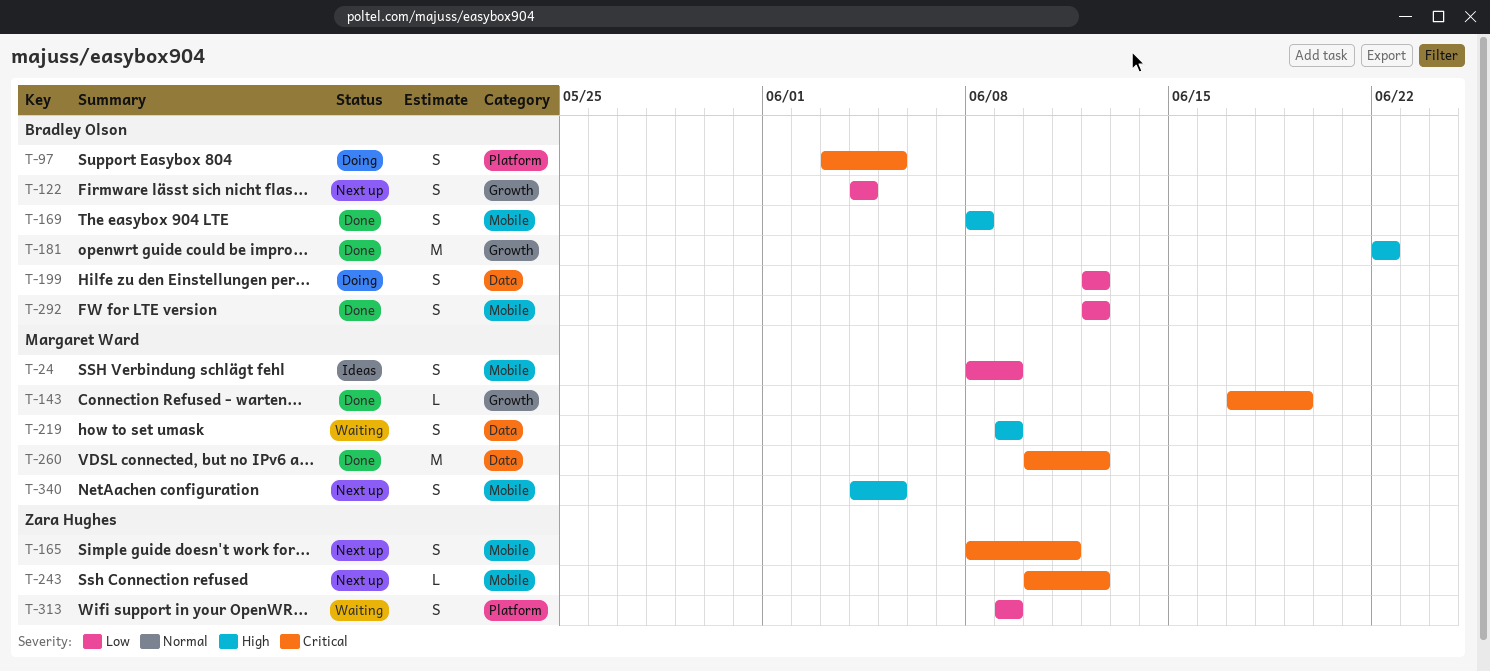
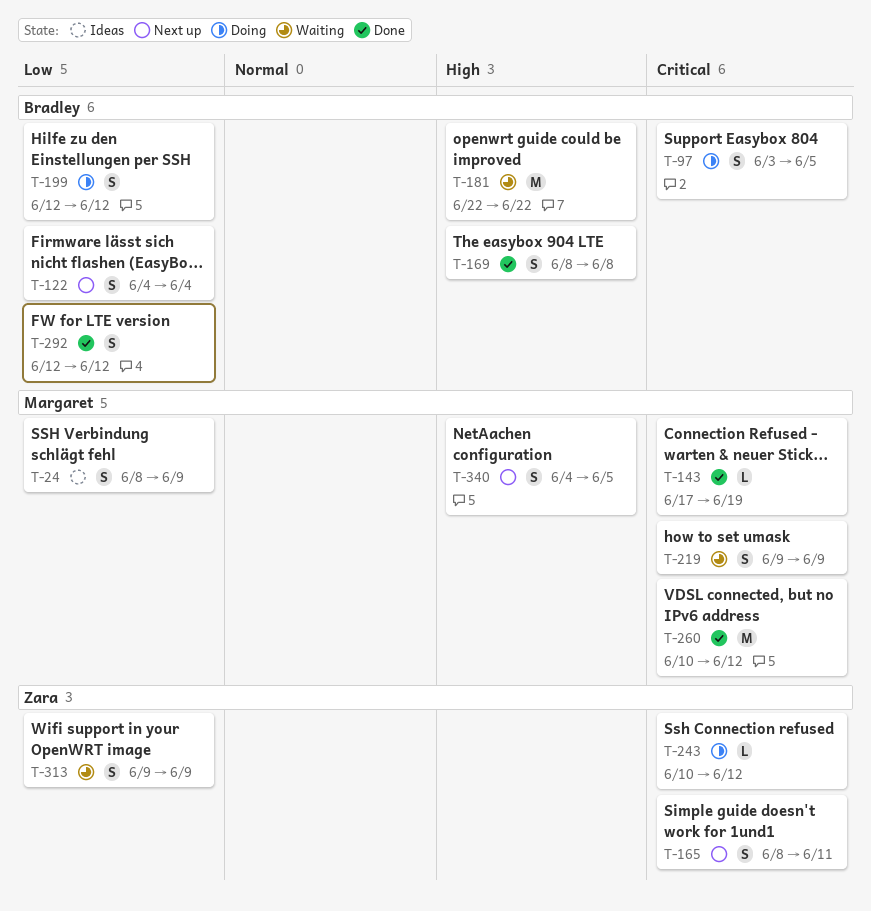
T-181, status: Done -> Waiting
T-219, priority: High -> Critical
T-243, status: Next up -> Doing

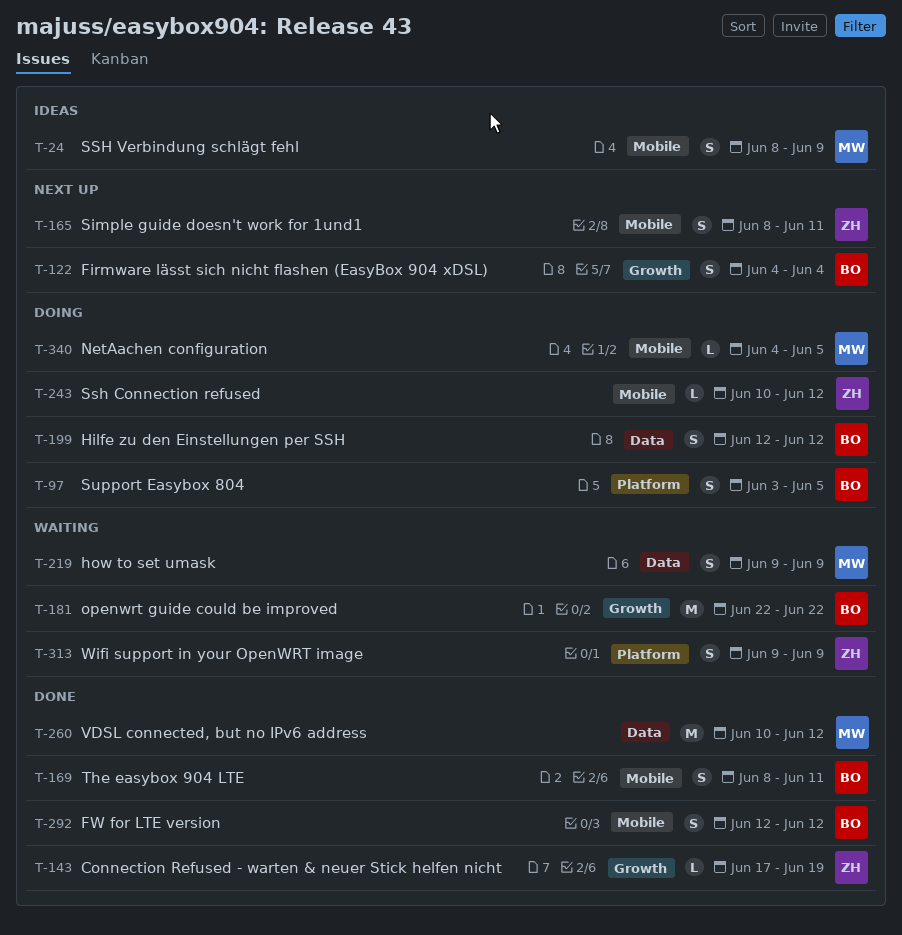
T-143, owner: Margaret -> Zara
T-169, due: Jun 8 -> Jun 11
T-340, status: Next up -> Doing
T-340, estimate: S -> L

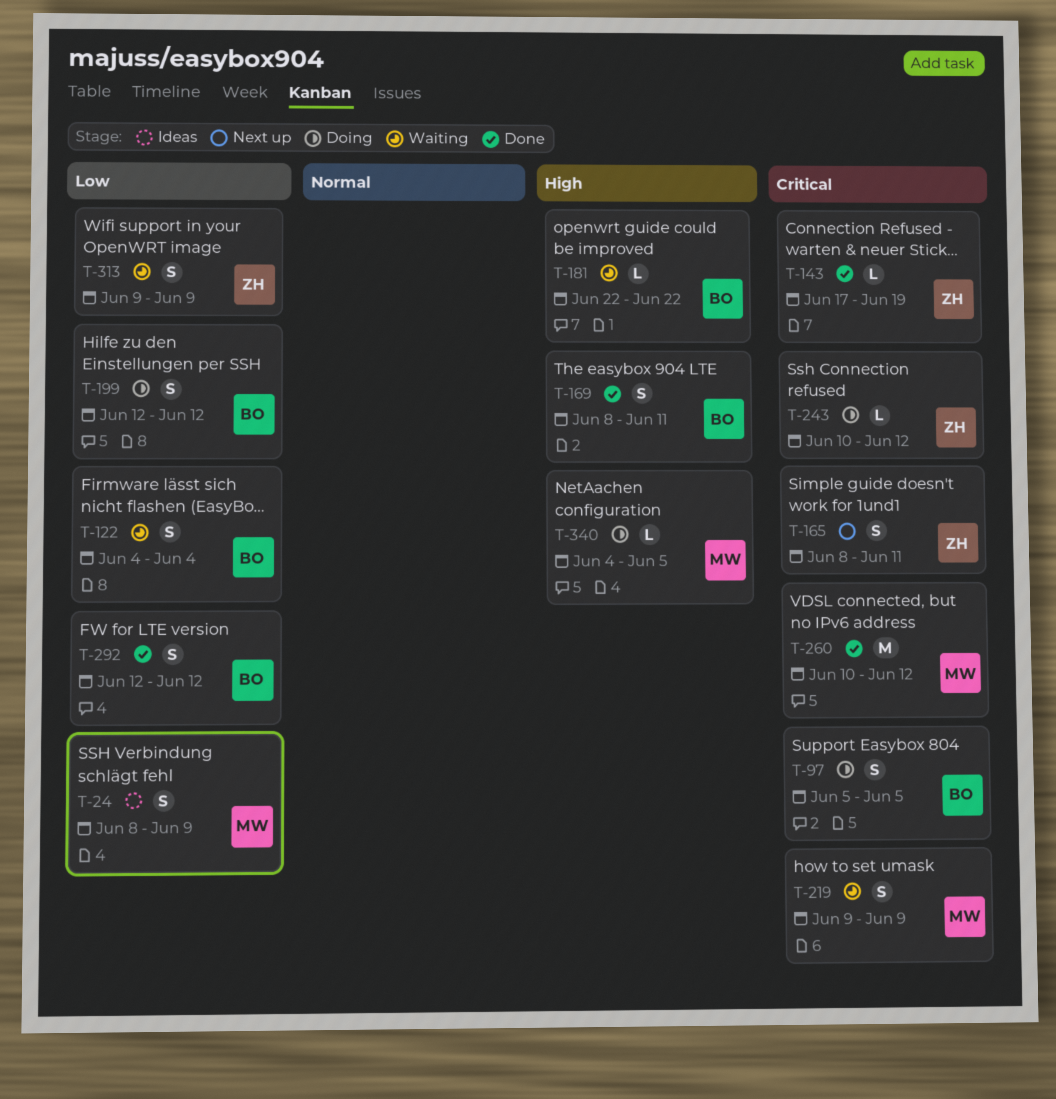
T-97, start: Jun 3 -> Jun 5
T-122, status: Next up -> Waiting
T-181, estimate: M -> L

